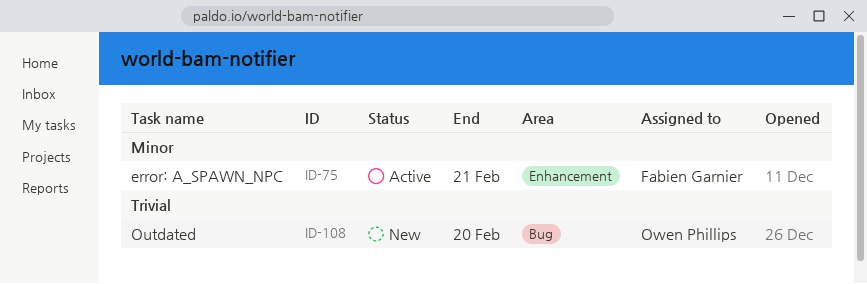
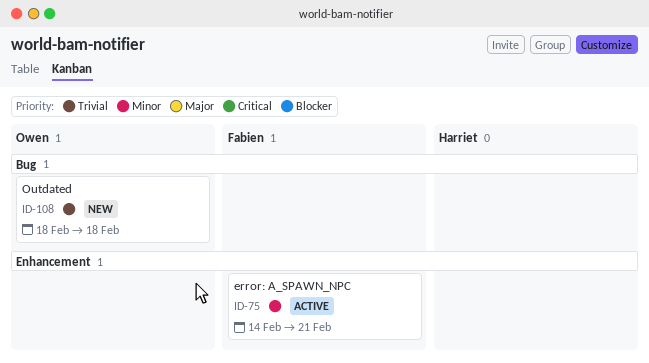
ID-108, due: Feb 20 -> Feb 18

